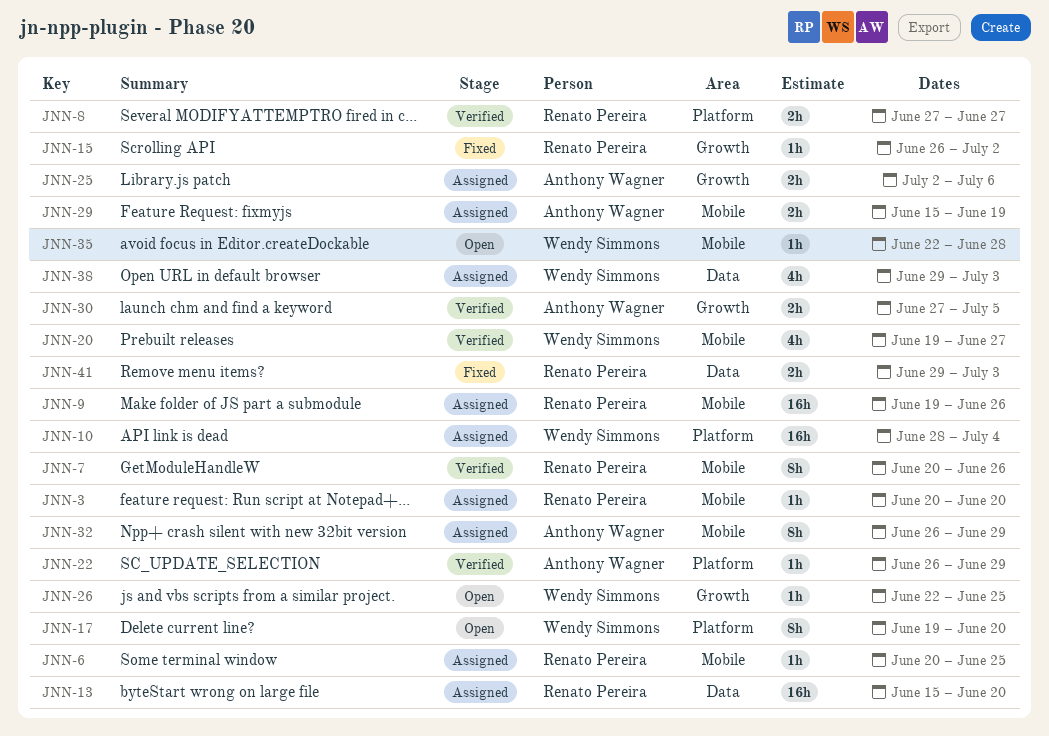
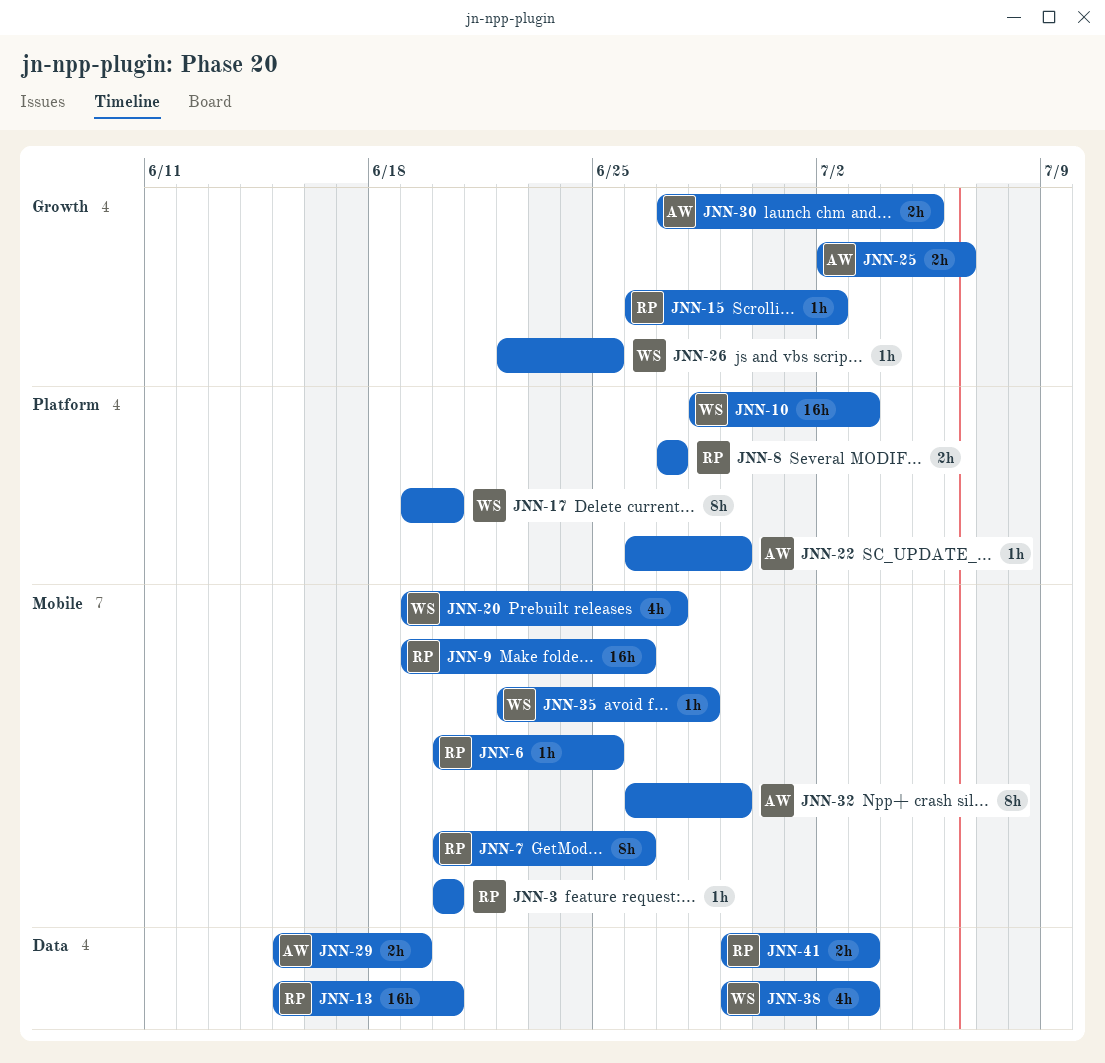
JNN-10, due: Jul 4 -> Jul 3
JNN-29, label: Mobile -> Data

